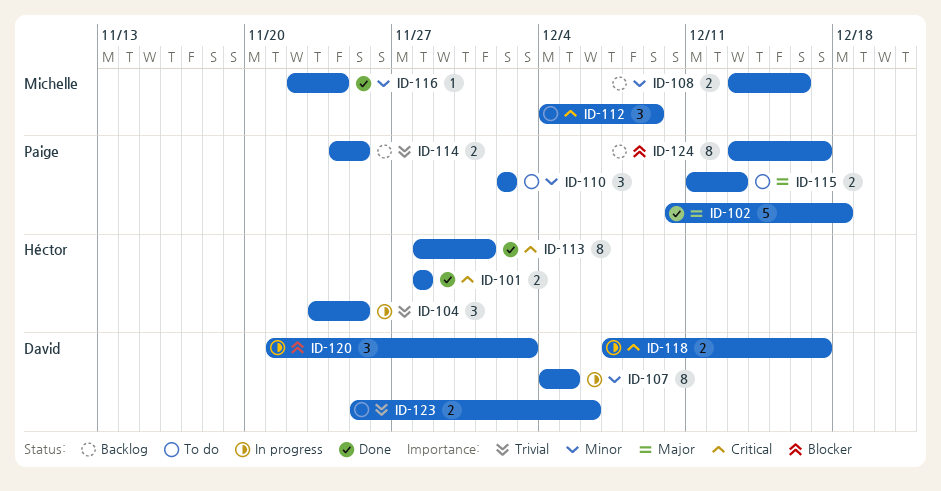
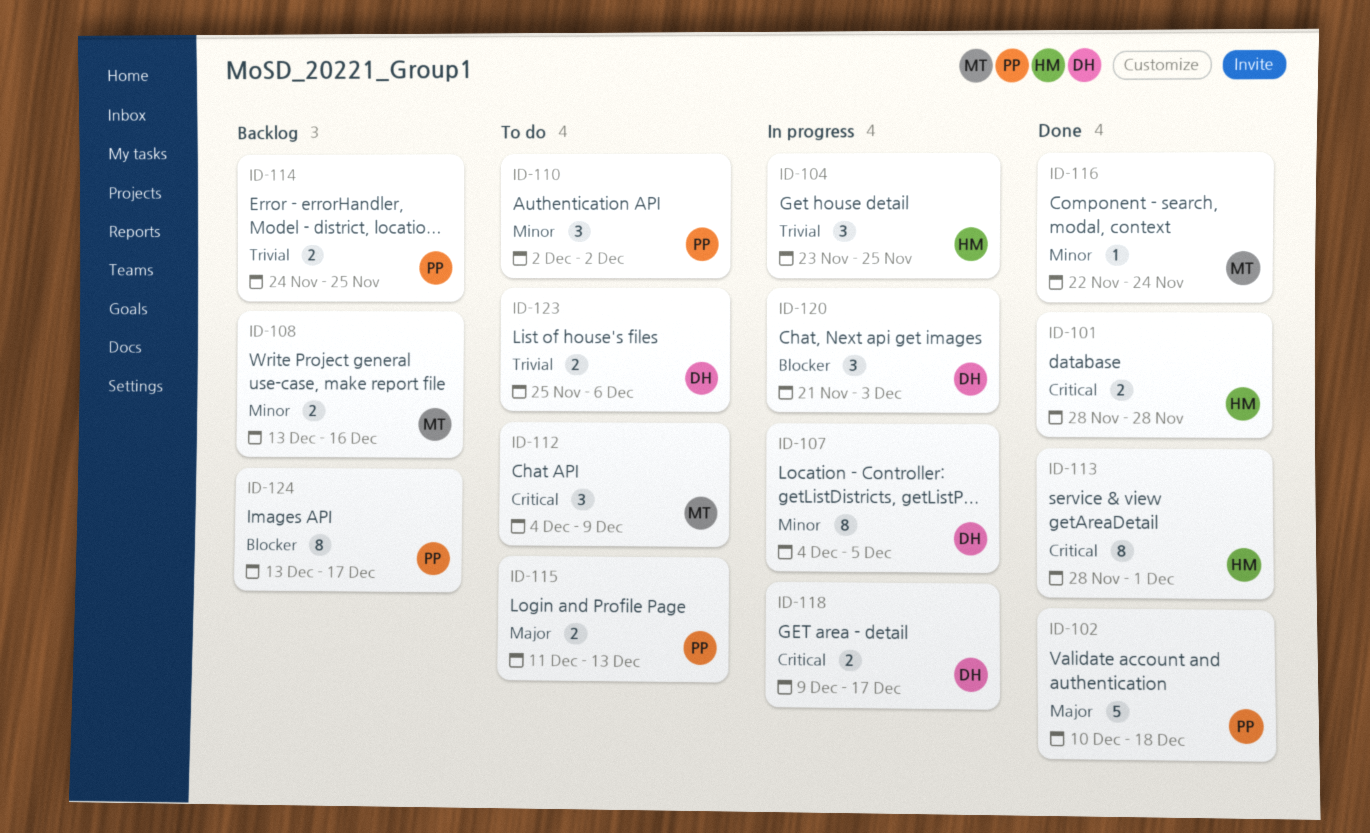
ID-118, start: Dec 7 -> Dec 9

